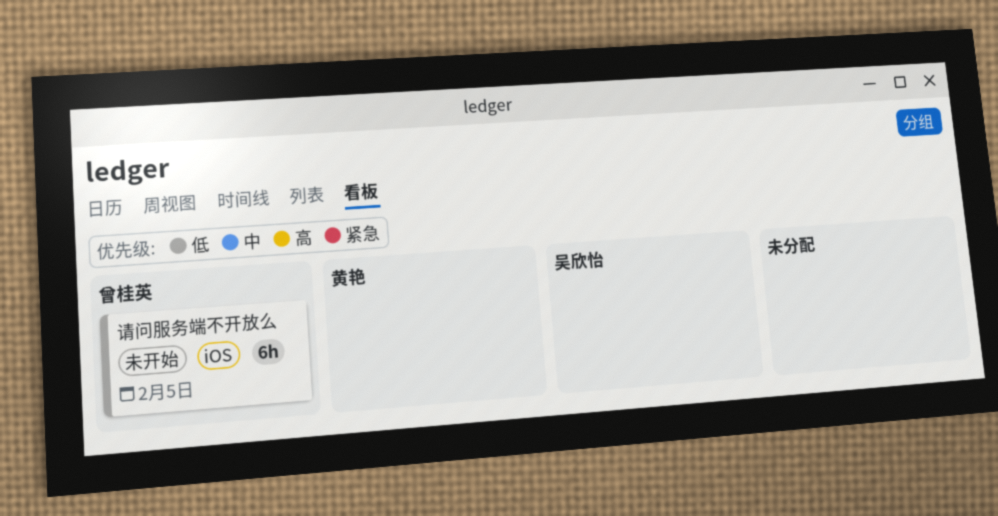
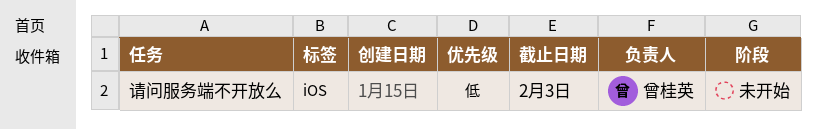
请问服务端不开放么, due: Feb 5 -> Feb 3

